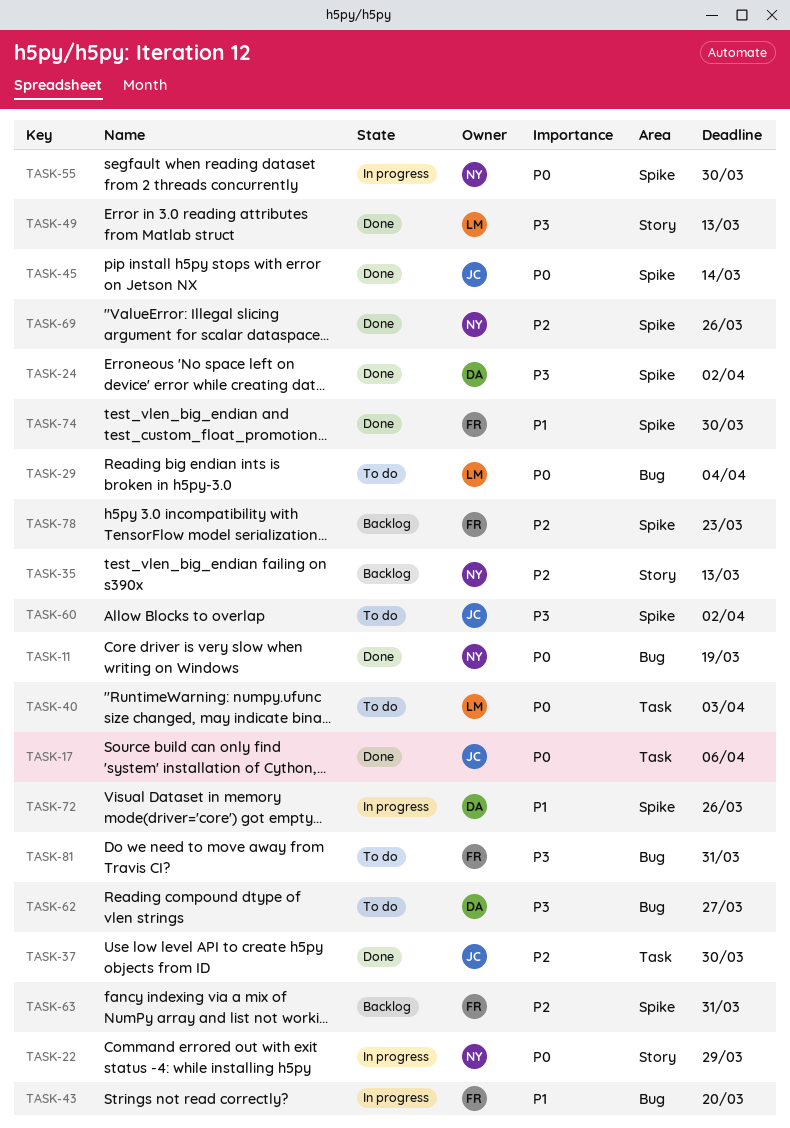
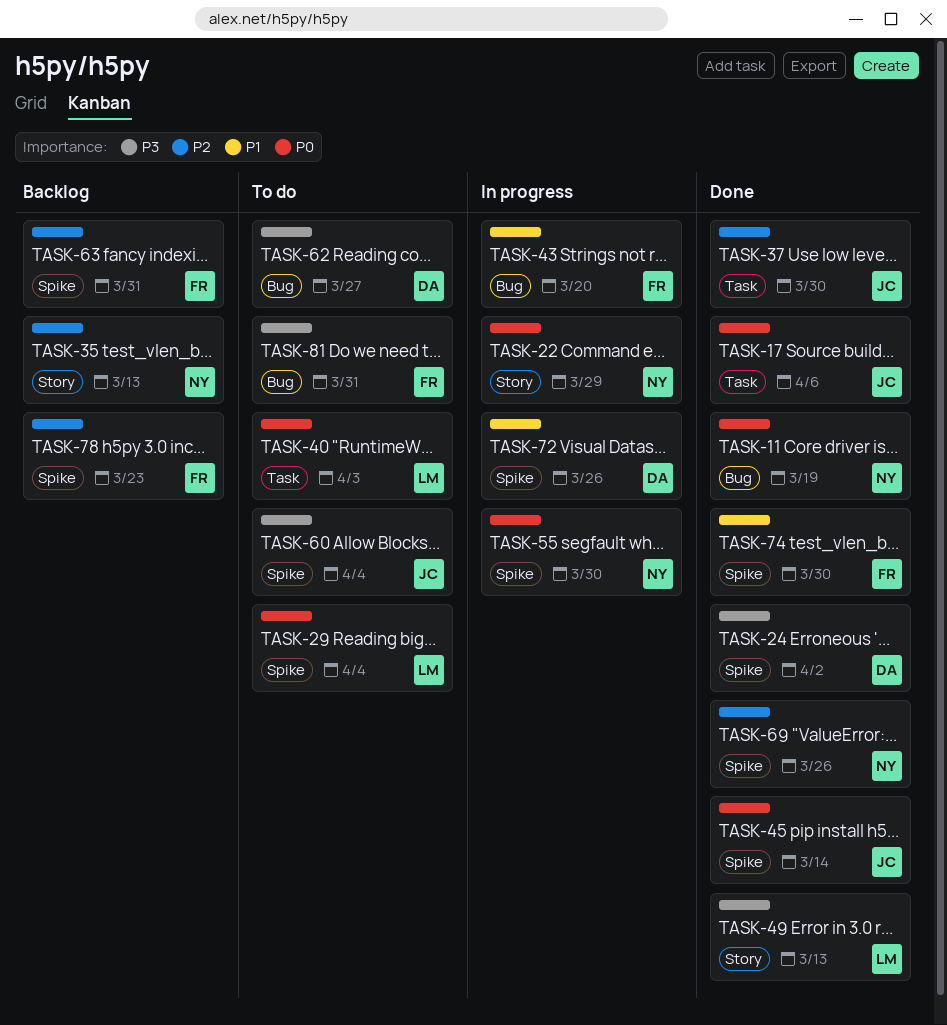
TASK-29, label: Bug -> Spike
TASK-60, due: Apr 2 -> Apr 4

